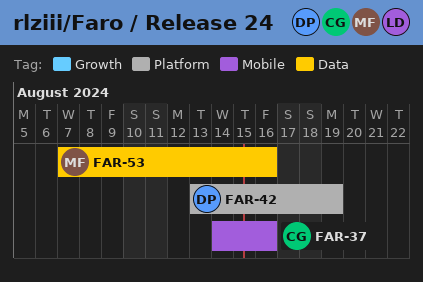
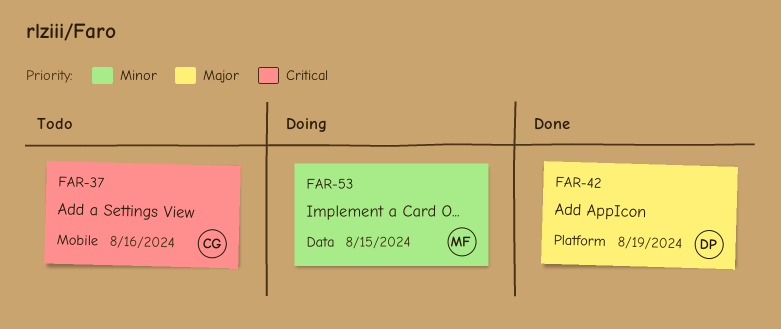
FAR-53, due: Aug 16 -> Aug 15

